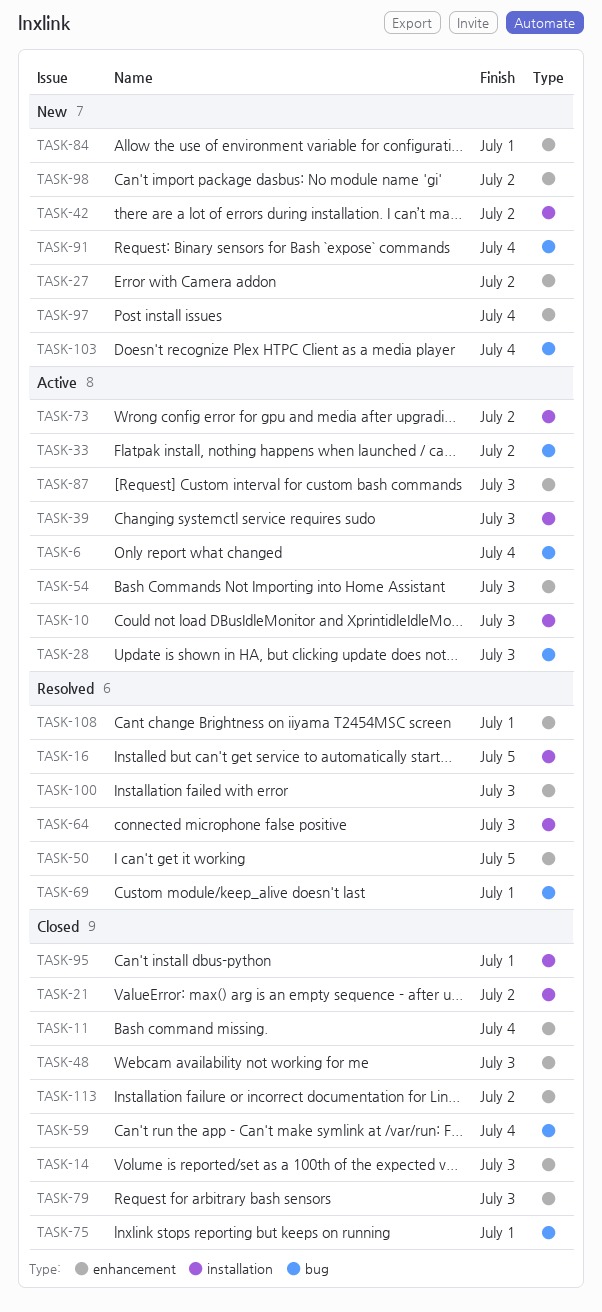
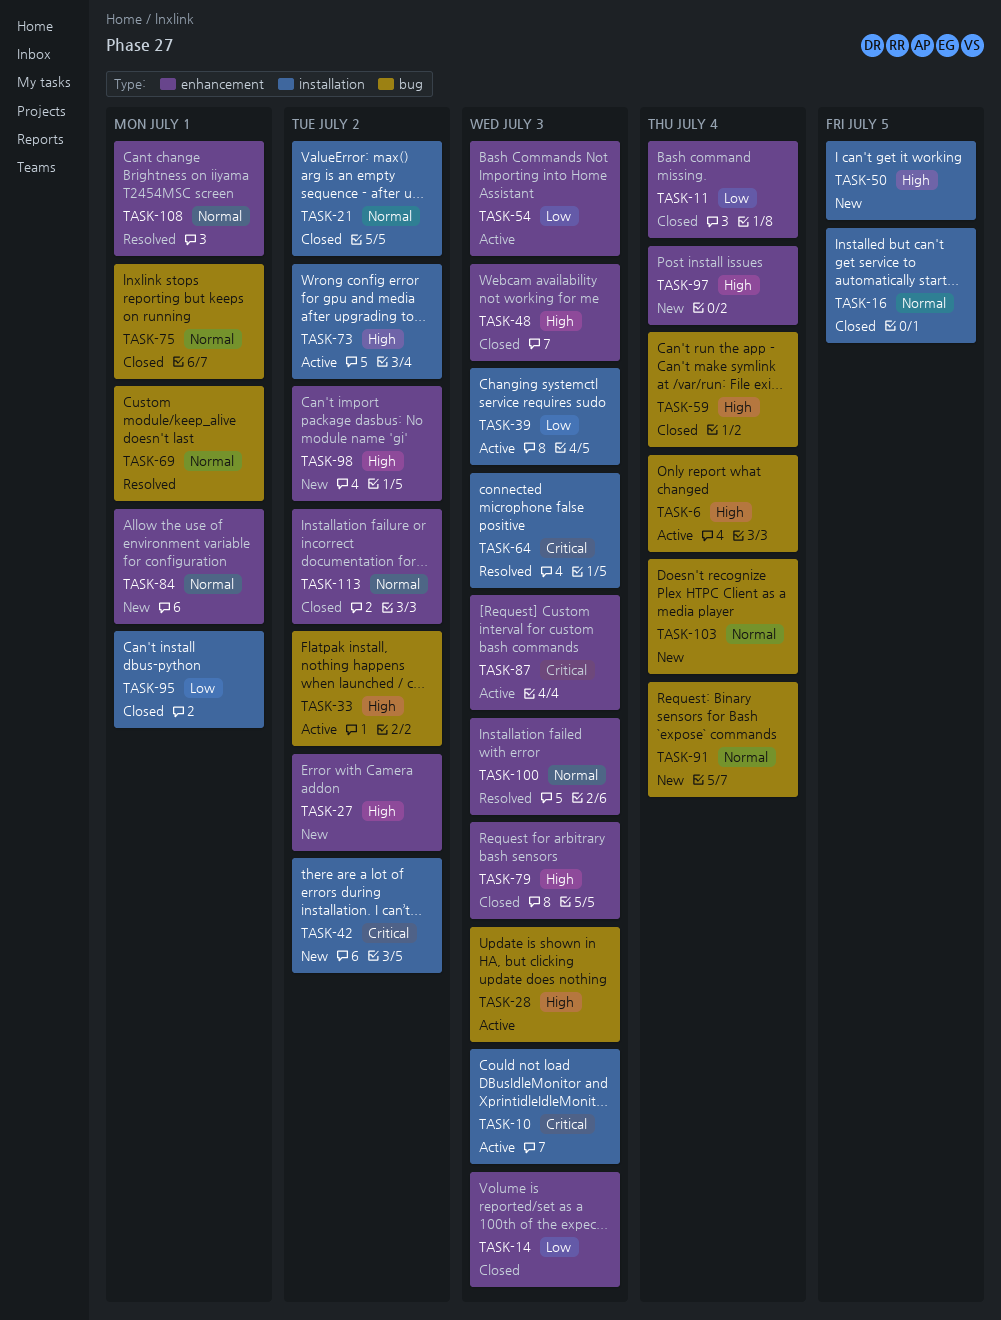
TASK-16, status: Resolved -> Closed
TASK-50, status: Resolved -> New
TASK-50, label: enhancement -> installation

